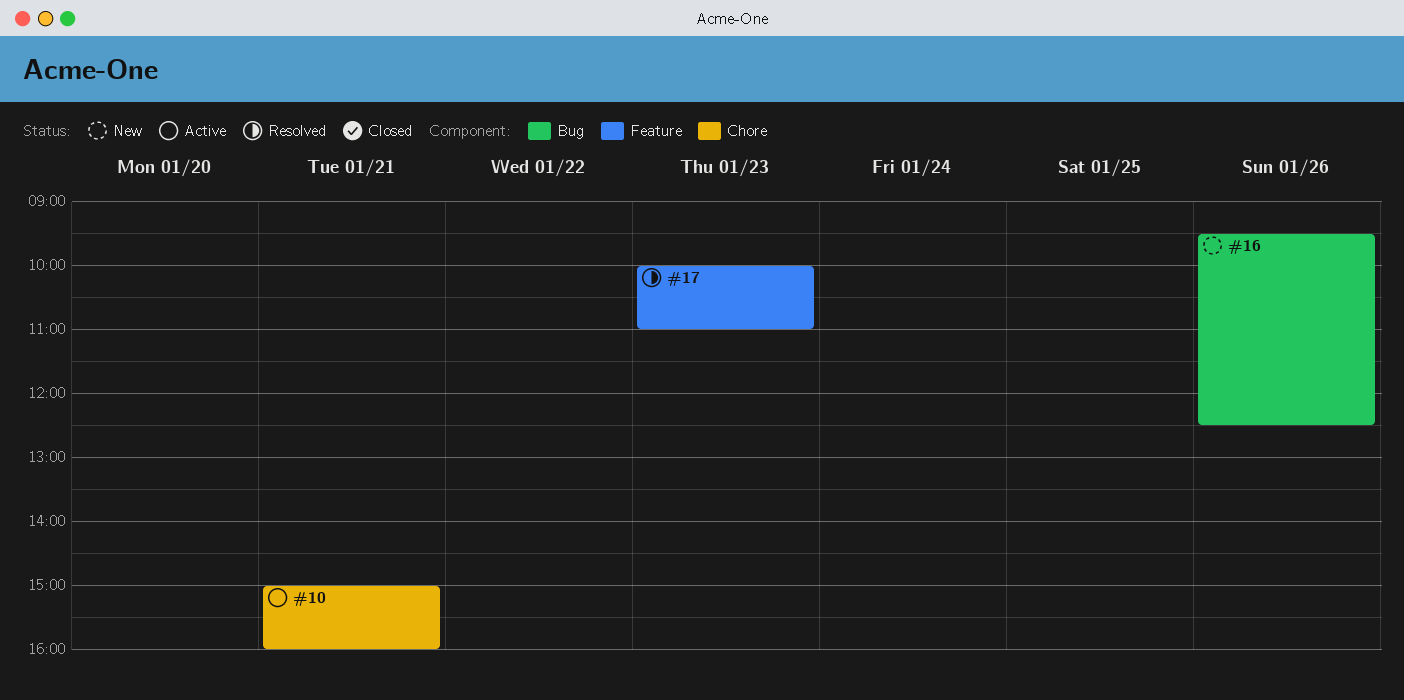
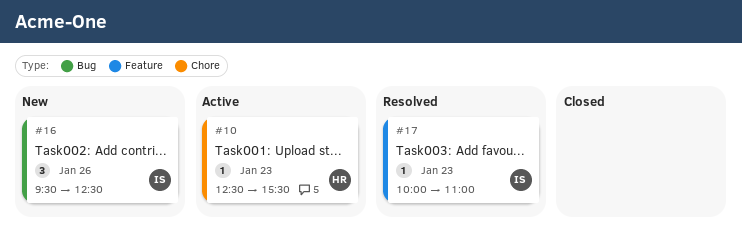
#10, day: Jan 21 -> Jan 23
#10, begins: 15:00 -> 12:30
#10, ends: 16:00 -> 15:30

